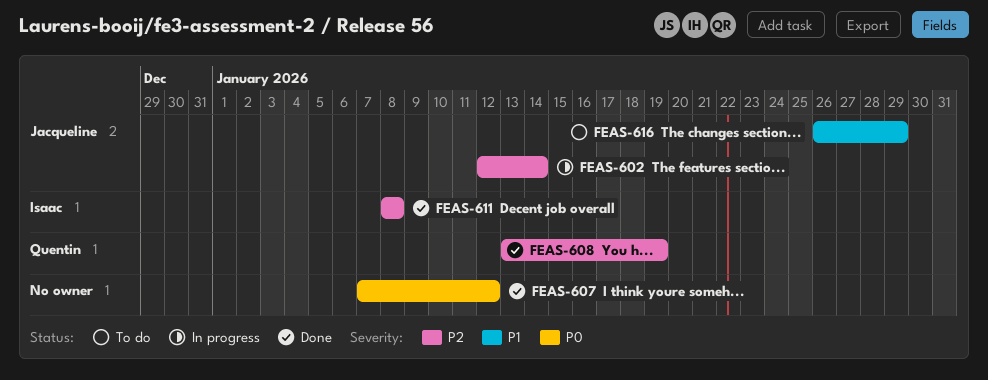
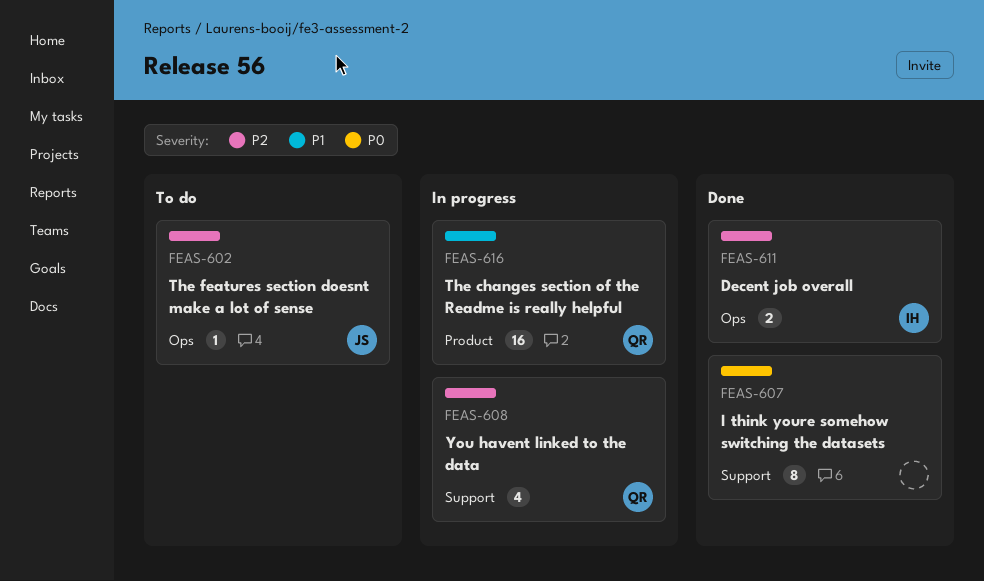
FEAS-602, status: In progress -> To do
FEAS-608, status: Done -> In progress
FEAS-616, status: To do -> In progress
FEAS-616, owner: Jacqueline -> Quentin

